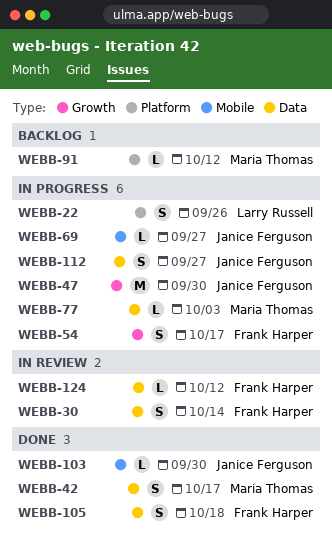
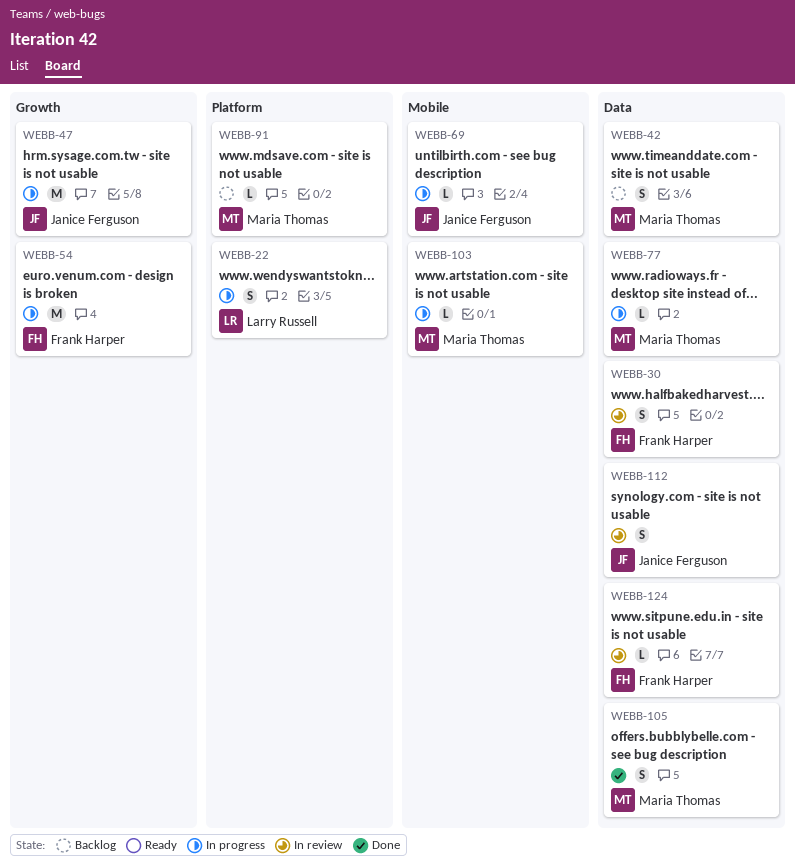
WEBB-42, status: Done -> Backlog
WEBB-54, estimate: S -> M
WEBB-103, status: Done -> In progress
WEBB-103, owner: Janice Ferguson -> Maria Thomas
WEBB-105, owner: Frank Harper -> Maria Thomas
WEBB-112, status: In progress -> In review

